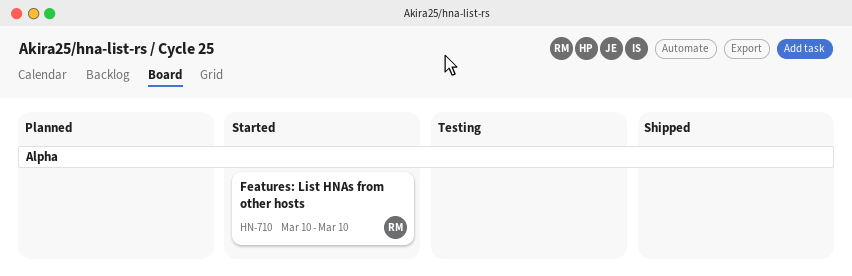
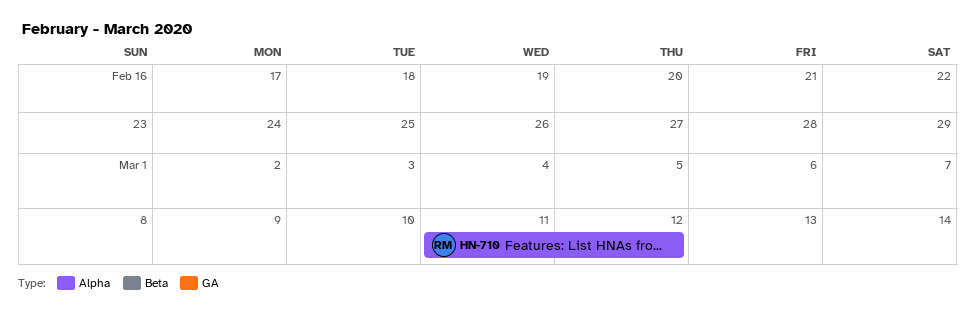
HN-710, start: Mar 10 -> Mar 11
HN-710, due: Mar 10 -> Mar 12

